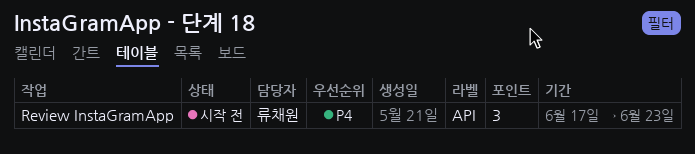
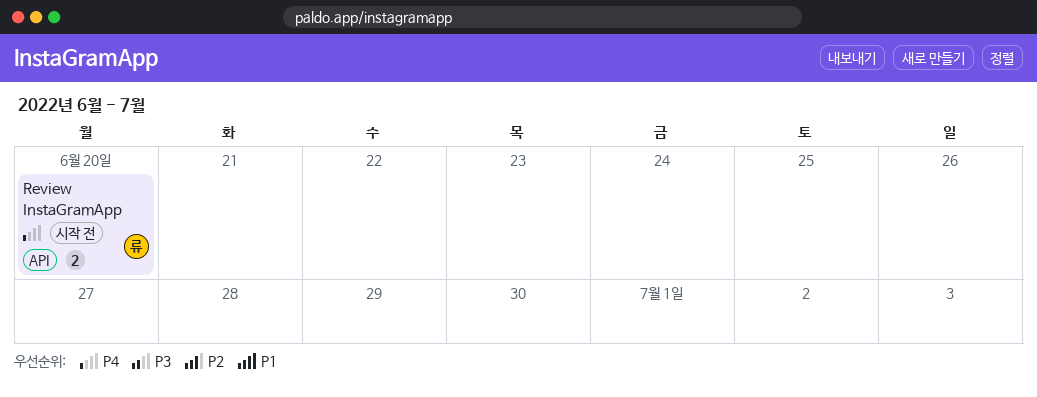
Review InstaGramApp, estimate: 3 -> 2
Review InstaGramApp, due: Jun 23 -> Jun 20

